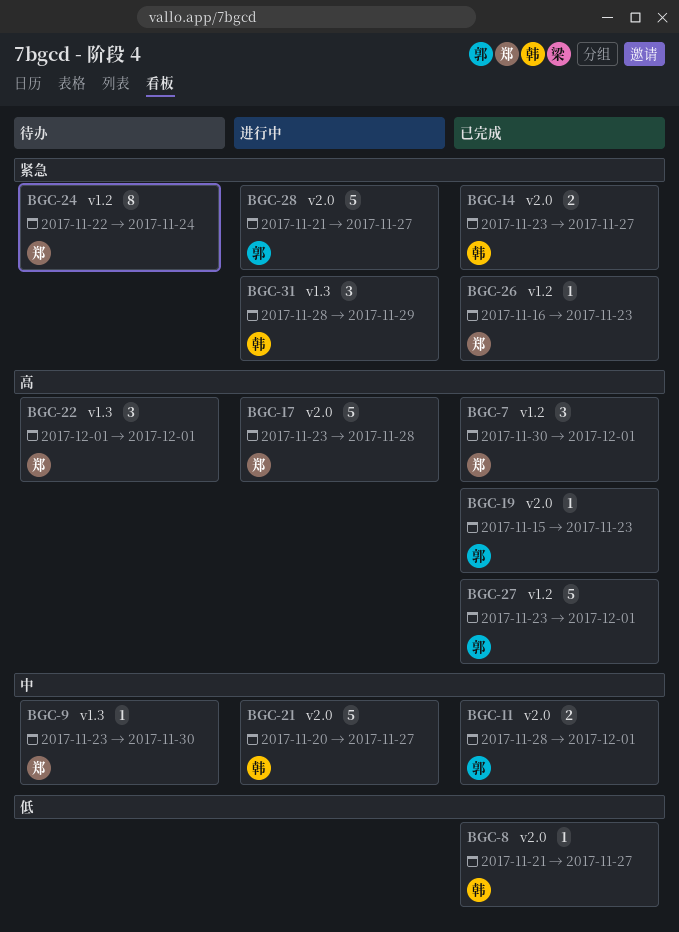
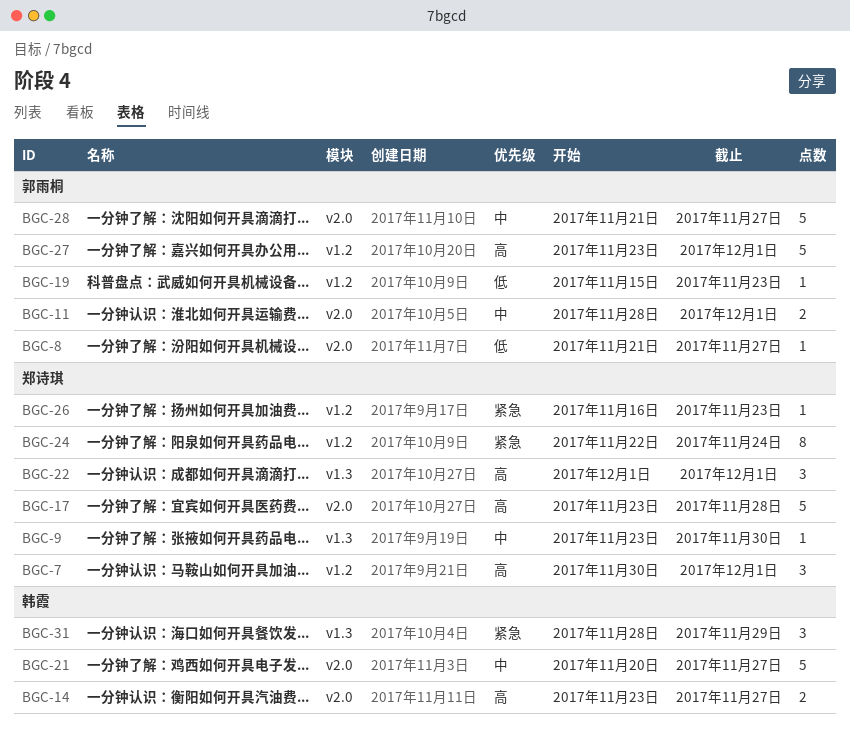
BGC-8, owner: 韩霞 -> 郭雨桐
BGC-14, priority: 紧急 -> 高
BGC-19, priority: 高 -> 低
BGC-19, label: v2.0 -> v1.2
BGC-28, priority: 紧急 -> 中

